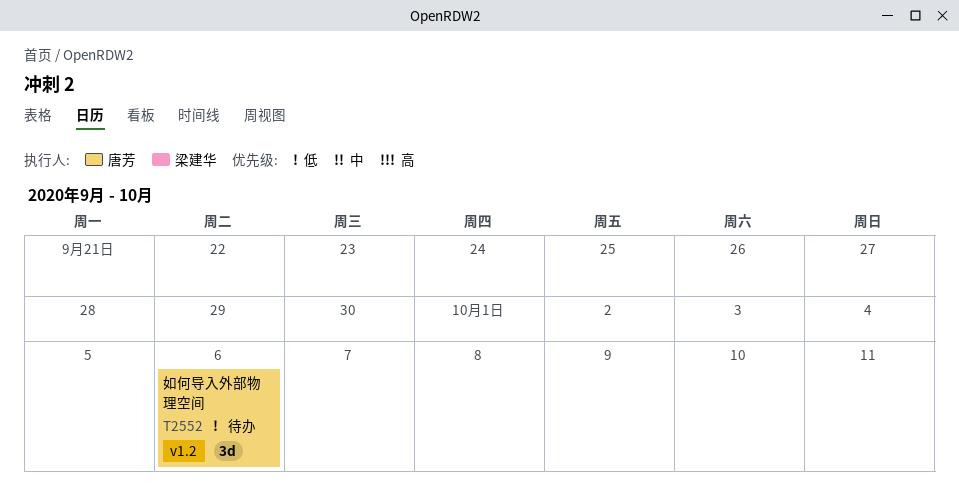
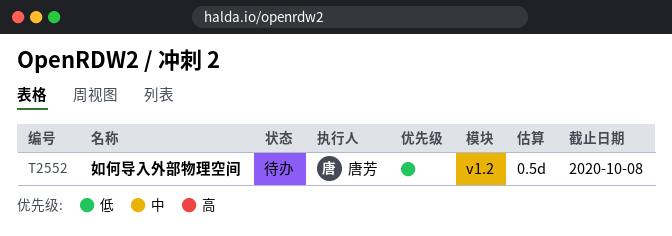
T2552, estimate: 3d -> 0.5d
T2552, due: Oct 6 -> Oct 8

